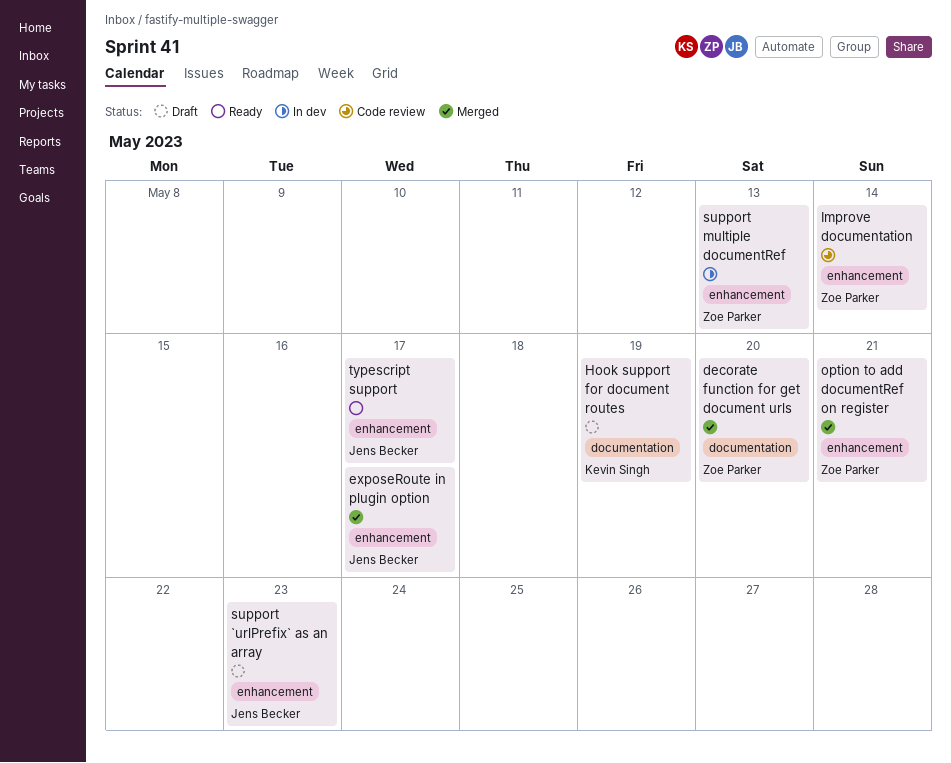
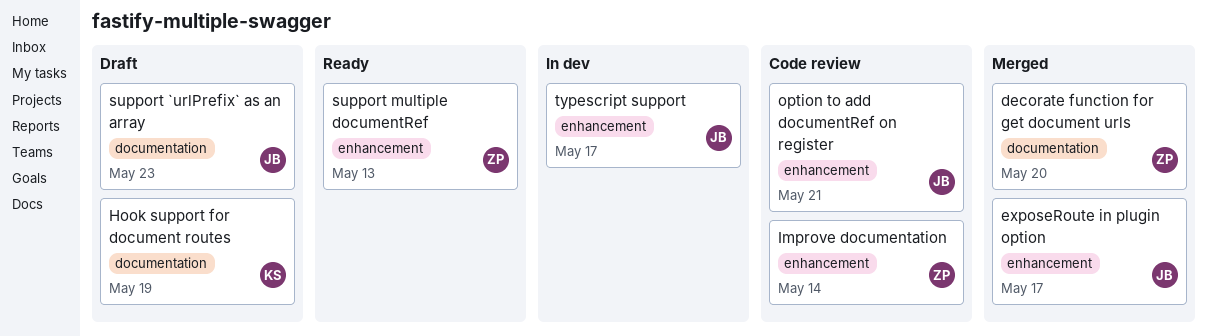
option to add documentRef on register, status: Merged -> Code review
option to add documentRef on register, owner: Zoe Parker -> Jens Becker
support `urlPrefix` as an array, label: enhancement -> documentation
support multiple documentRef, status: In dev -> Ready
typescript support, status: Ready -> In dev

